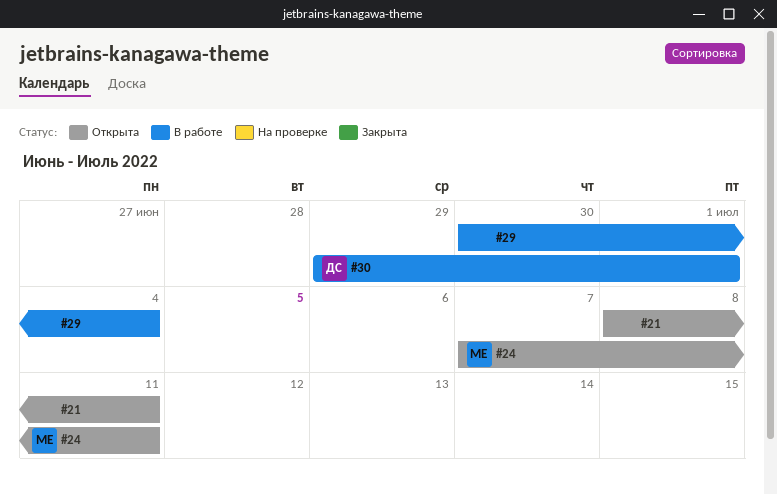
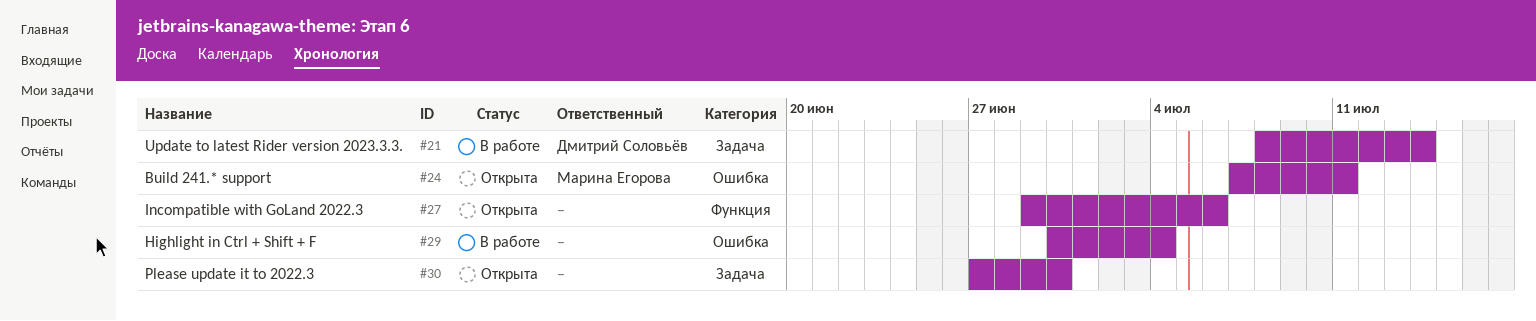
#21, status: Открыта -> В работе
#21, owner: none -> Дмитрий Соловьёв
#21, due: Jul 11 -> Jul 14
#27: none -> present
#30, status: В работе -> Открыта
#30, owner: Дмитрий Соловьёв -> none
#30, start: Jun 29 -> Jun 27
#30, due: Jul 1 -> Jun 30

